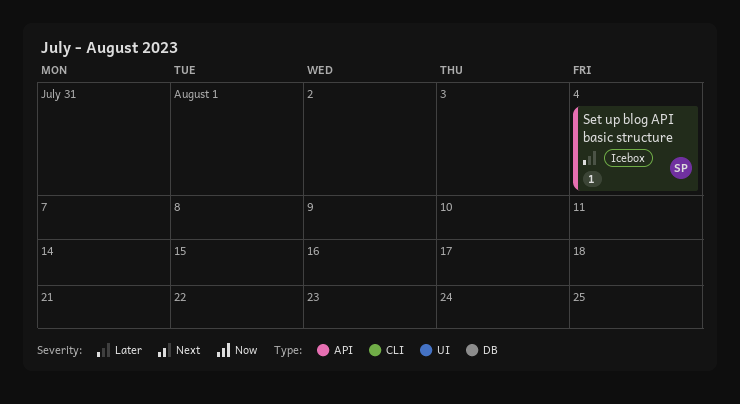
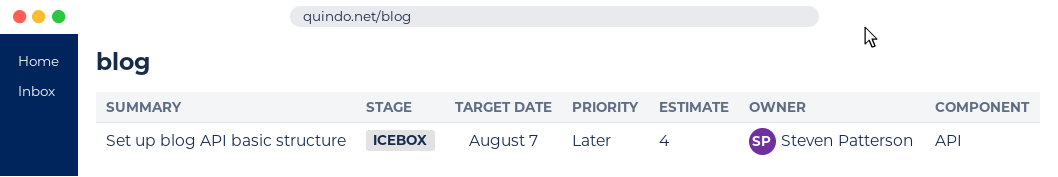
Set up blog API basic structure, estimate: 1 -> 4
Set up blog API basic structure, due: Aug 4 -> Aug 7

